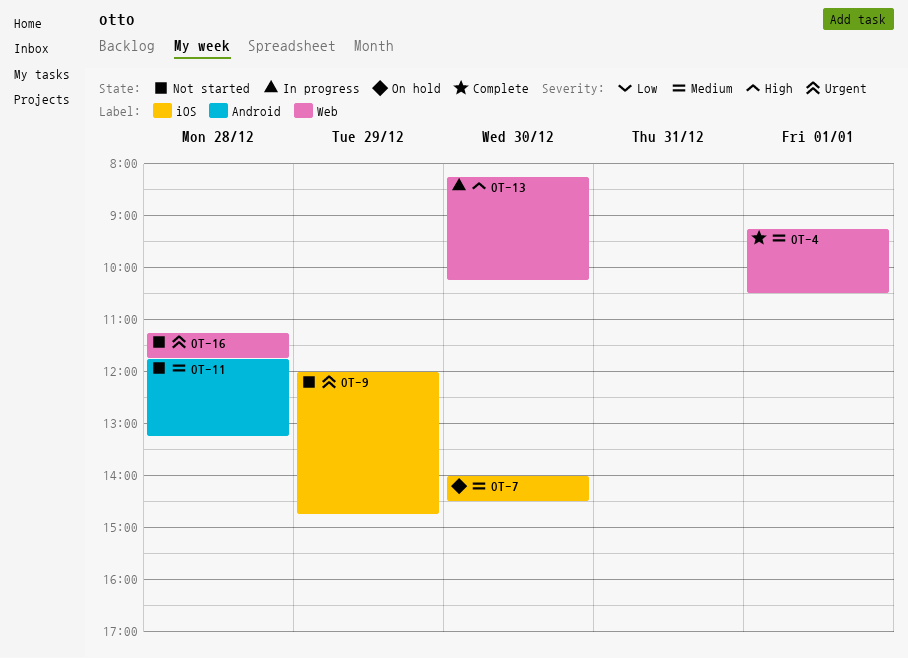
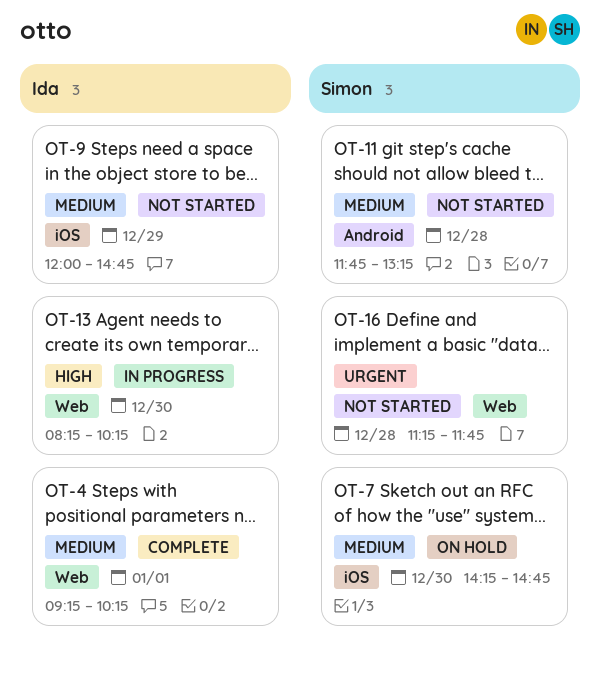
OT-4, ends: 10:30 -> 10:15
OT-7, begins: 14:00 -> 14:15
OT-7, ends: 14:30 -> 14:45
OT-9, priority: Urgent -> Medium

